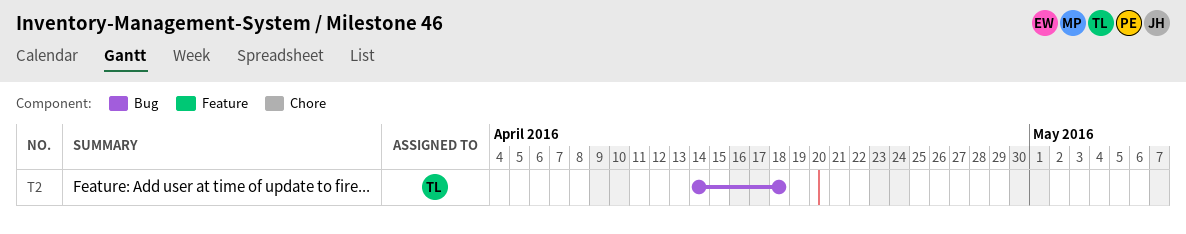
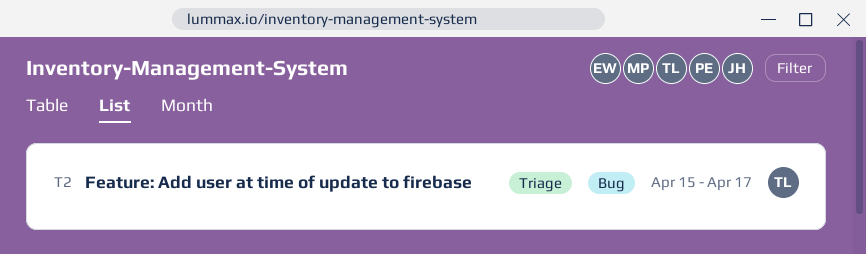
T2, start: Apr 14 -> Apr 15
T2, due: Apr 18 -> Apr 17

